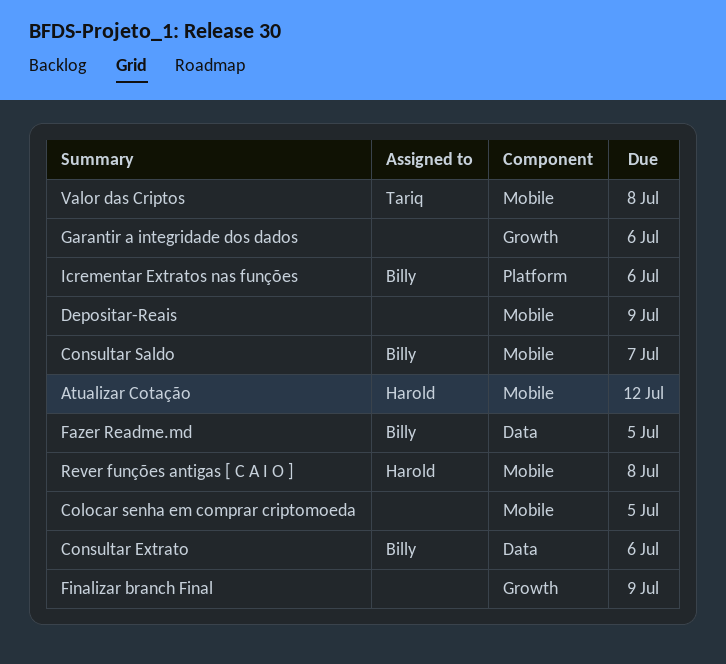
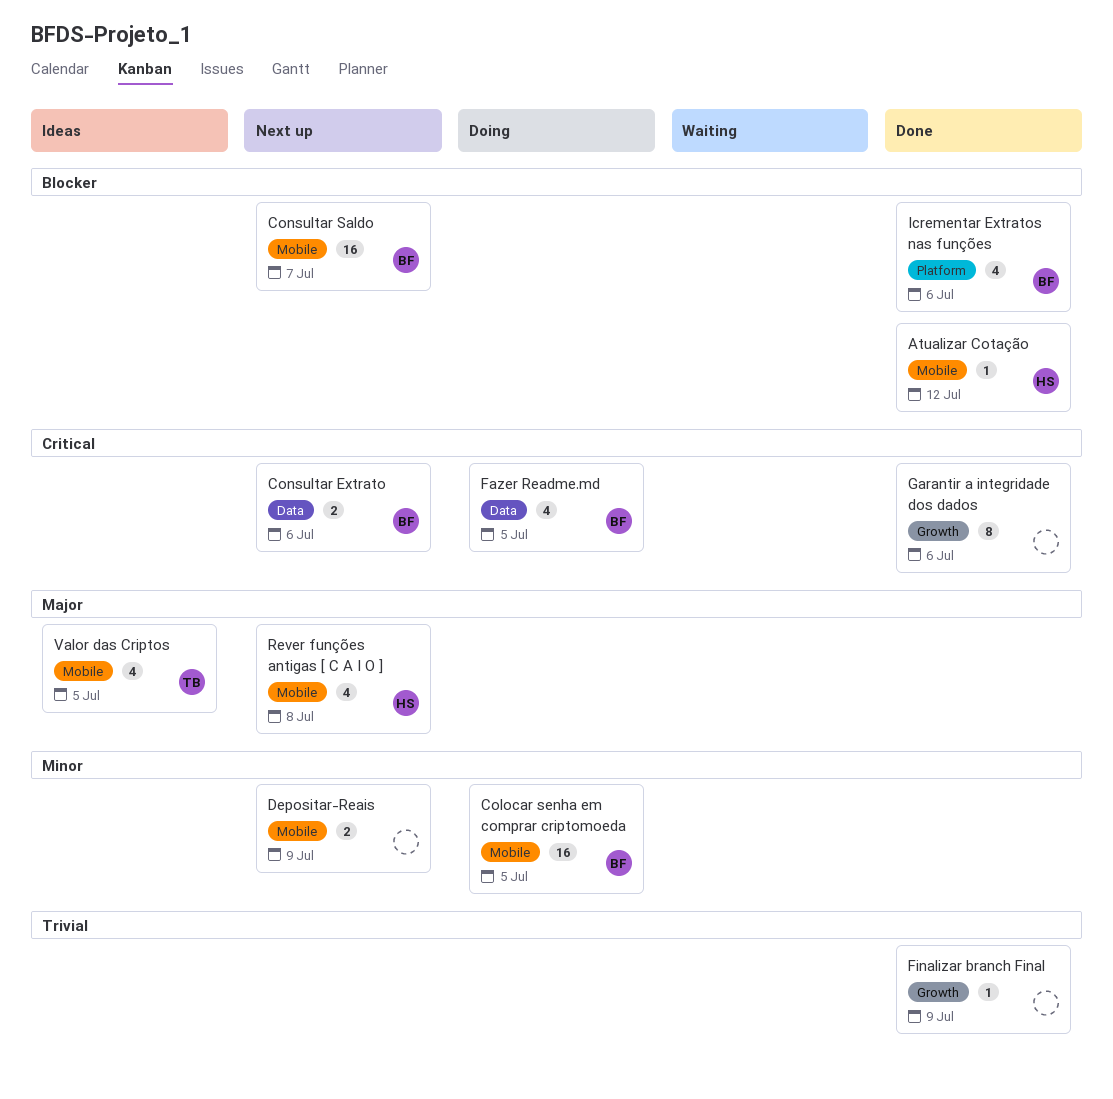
Colocar senha em comprar criptomoeda, owner: none -> Billy
Valor das Criptos, due: Jul 8 -> Jul 5

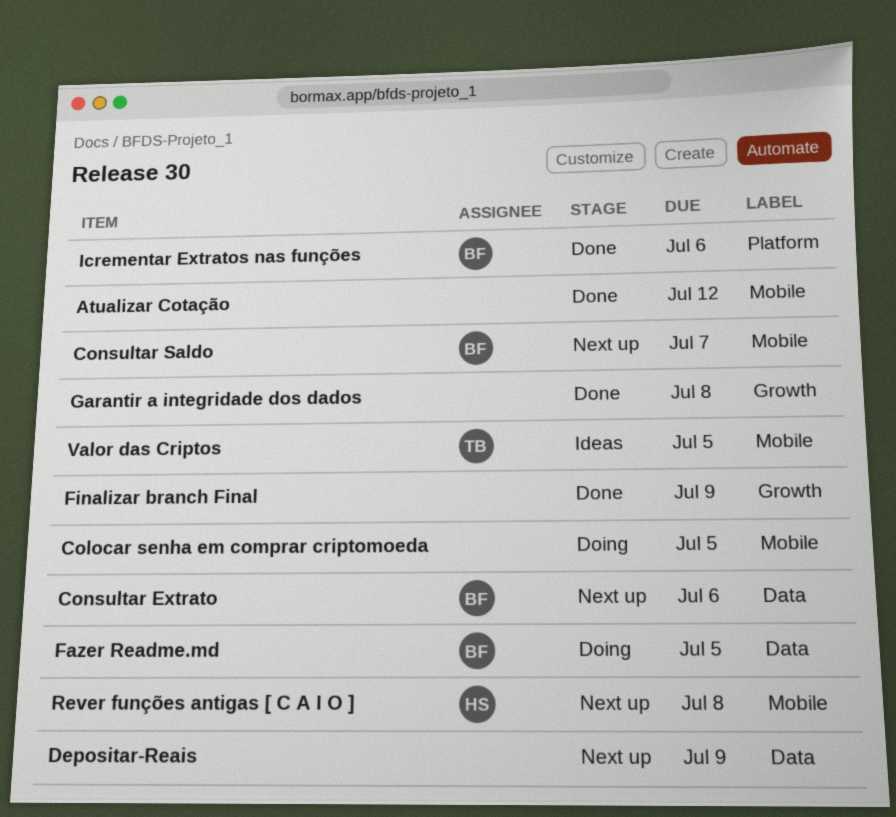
Atualizar Cotação, owner: HS -> none
Colocar senha em comprar criptomoeda, owner: BF -> none
Depositar-Reais, label: Mobile -> Data
Garantir a integridade dos dados, due: Jul 6 -> Jul 8

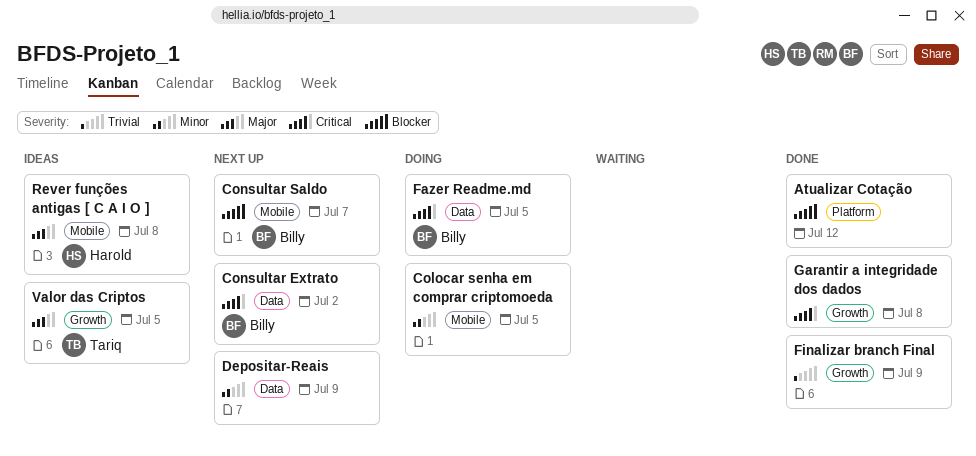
Atualizar Cotação, label: Mobile -> Platform
Consultar Extrato, due: Jul 6 -> Jul 2
Icrementar Extratos nas funções: present -> none
Rever funções antigas [ C A I O ], status: Next up -> Ideas
Valor das Criptos, label: Mobile -> Growth

